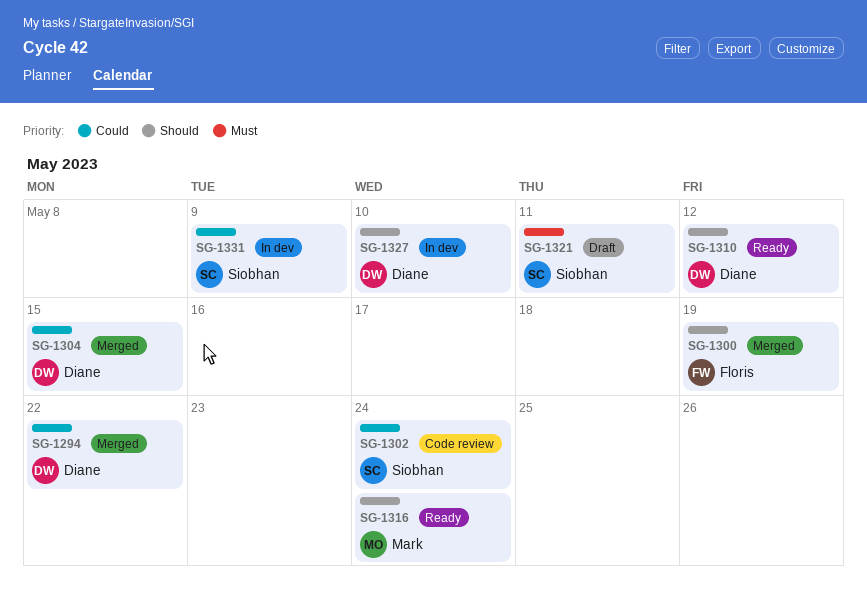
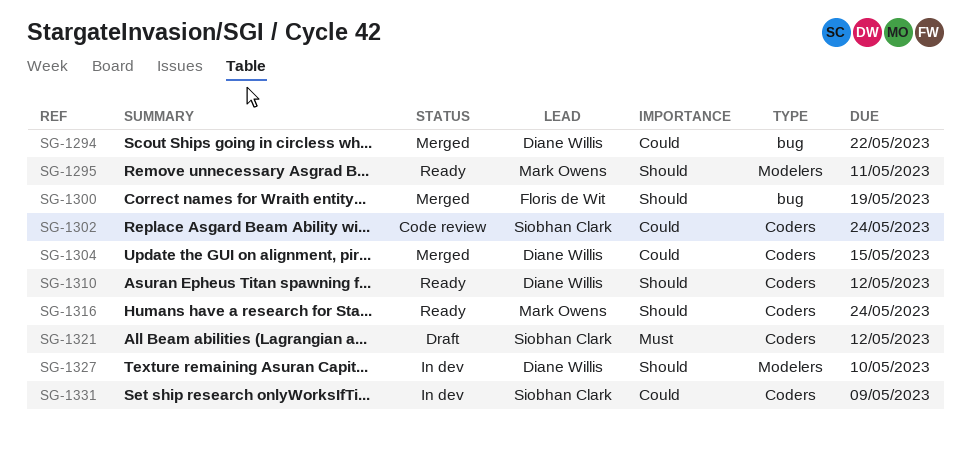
SG-1295: none -> present
SG-1321, due: May 11 -> May 12

